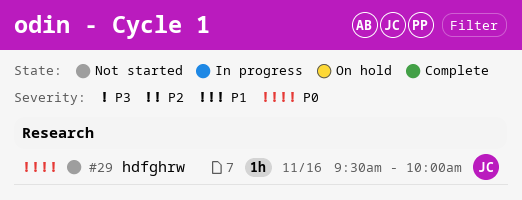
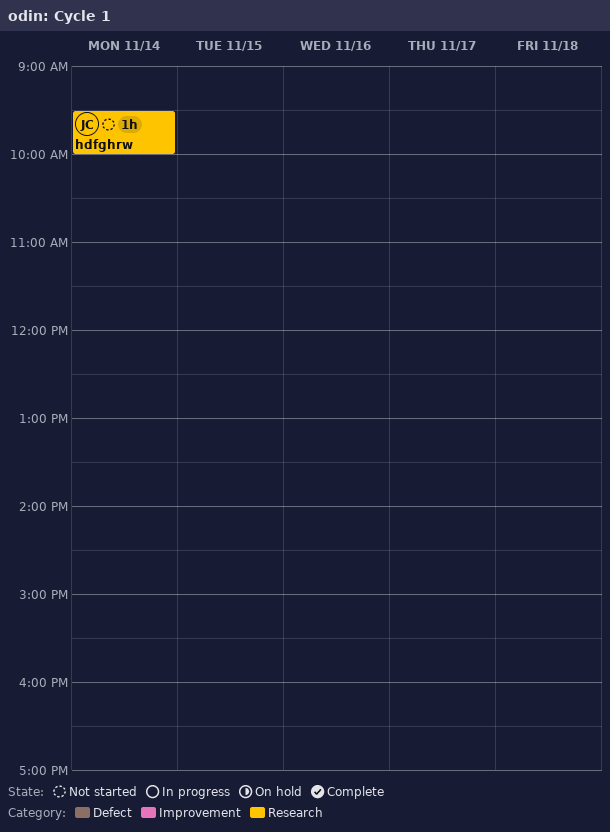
hdfghrw, day: Nov 16 -> Nov 14

